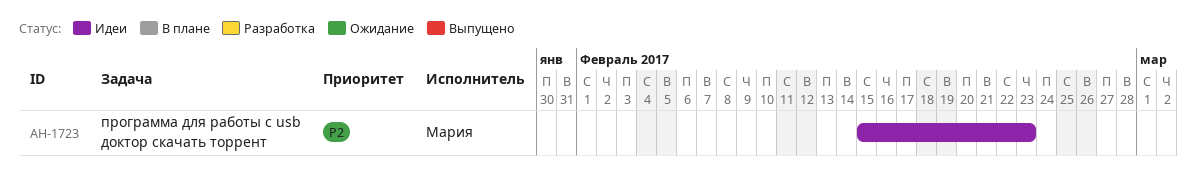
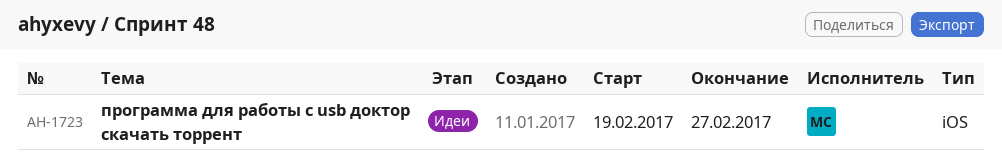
AH-1723, start: Feb 15 -> Feb 19
AH-1723, due: Feb 23 -> Feb 27

